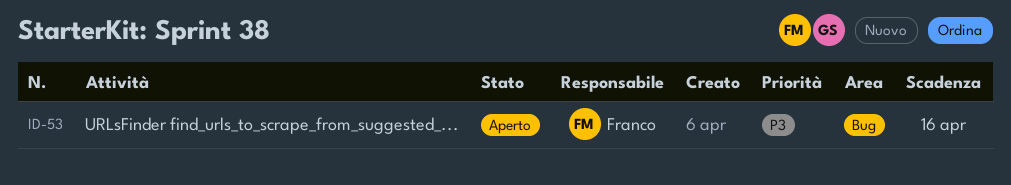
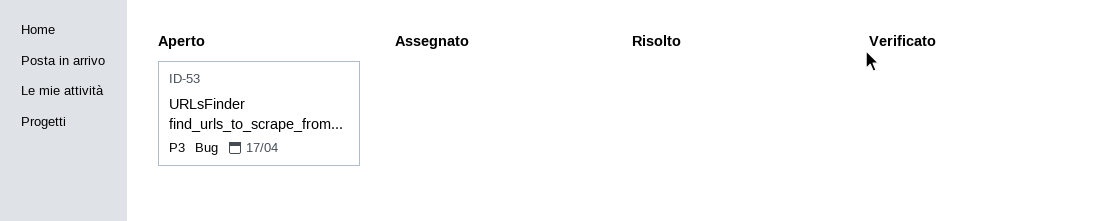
ID-53, due: Apr 16 -> Apr 17

